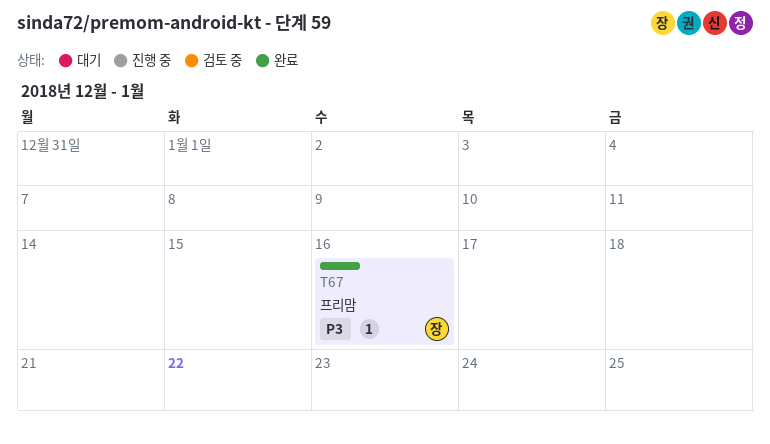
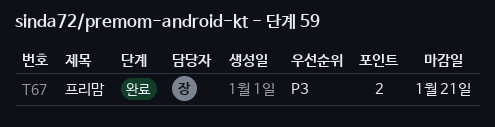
T67, estimate: 1 -> 2
T67, due: Jan 16 -> Jan 21

